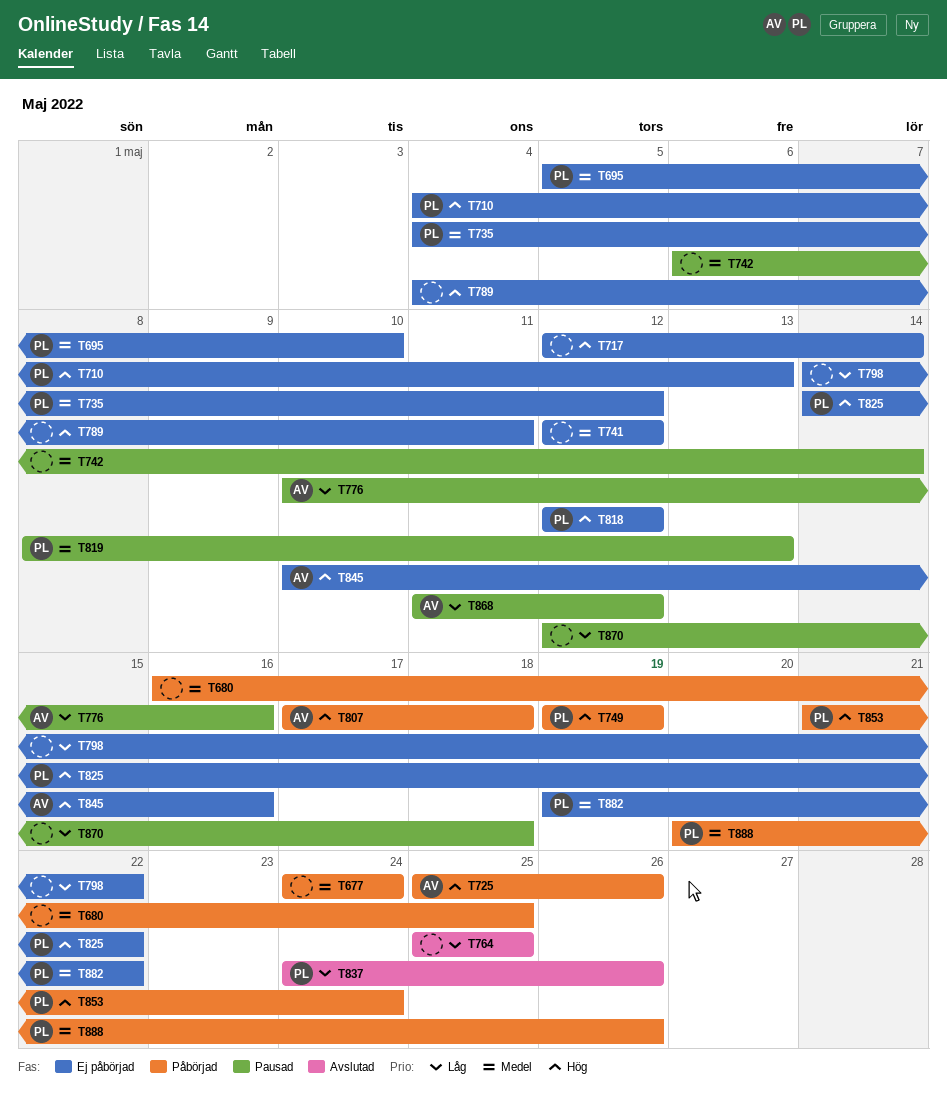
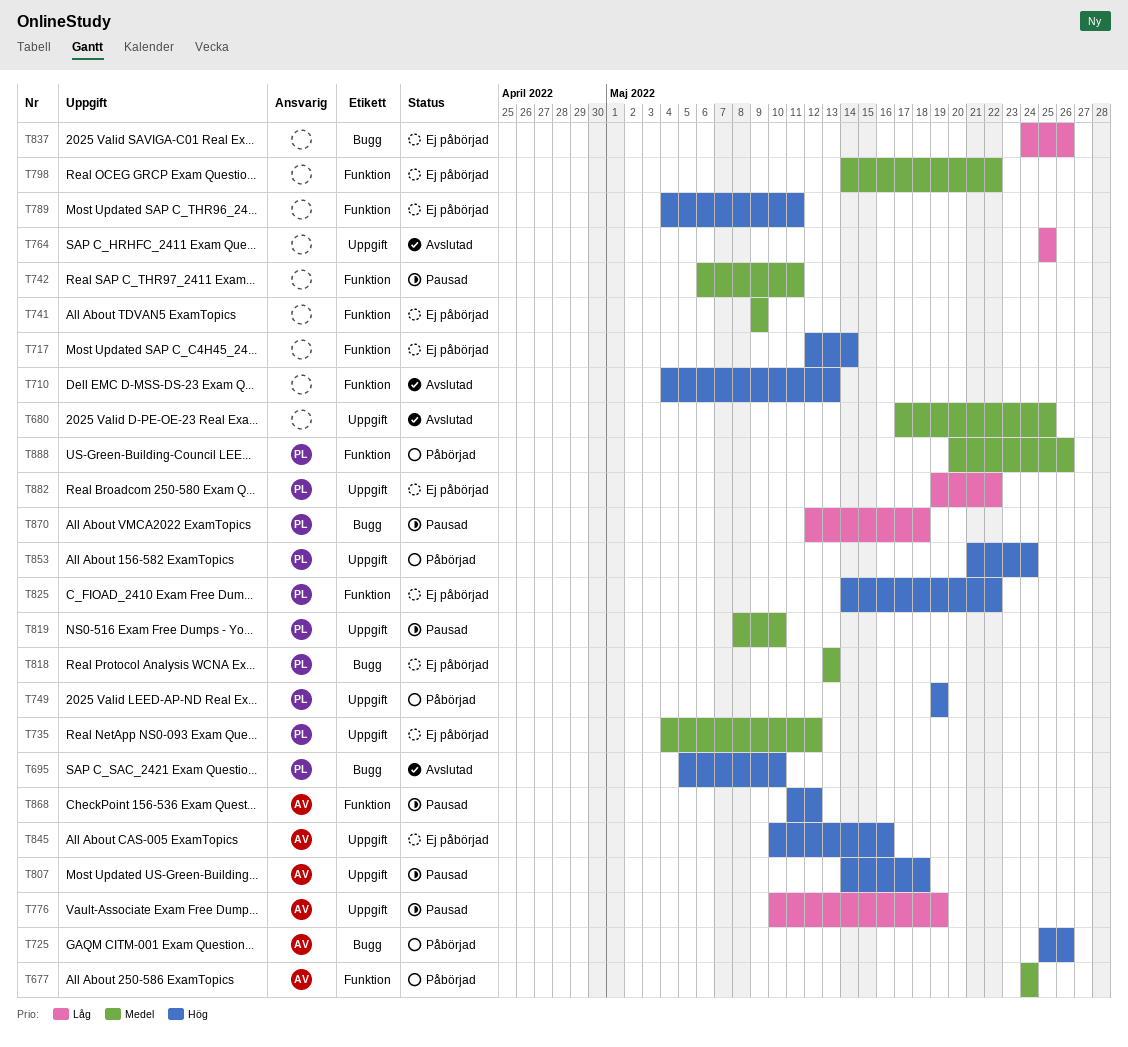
T677, owner: none -> AV
T680, status: Påbörjad -> Avslutad
T680, start: May 16 -> May 17
T695, status: Ej påbörjad -> Avslutad
T695, priority: Medel -> Hög
T710, status: Ej påbörjad -> Avslutad
T710, owner: PL -> none
T741, start: May 12 -> May 9
T741, due: May 12 -> May 9
T742, due: May 14 -> May 11
T776, due: May 16 -> May 19
T798, priority: Låg -> Medel
T807, status: Påbörjad -> Pausad
T807, start: May 17 -> May 14
T818, priority: Hög -> Medel
T818, start: May 12 -> May 13
T818, due: May 12 -> May 13
T819, due: May 13 -> May 10
T837, status: Avslutad -> Ej påbörjad
T837, owner: PL -> none
T868, priority: Låg -> Hög
T870, owner: none -> PL
T882, priority: Medel -> Låg

